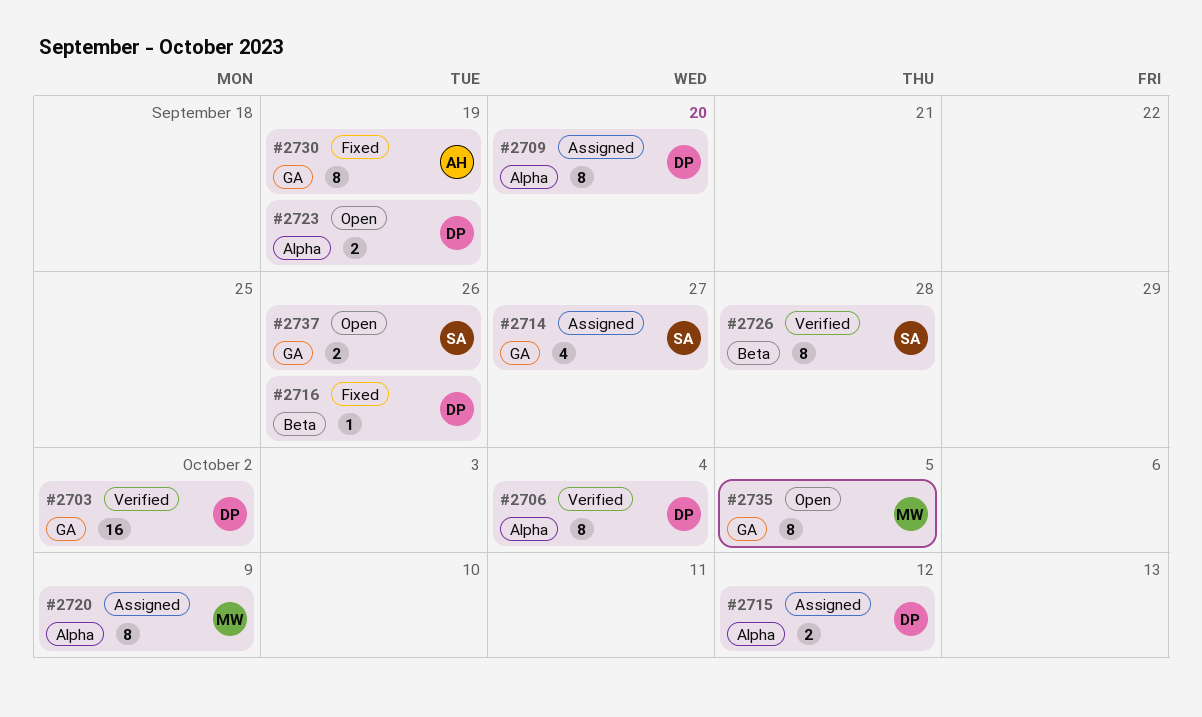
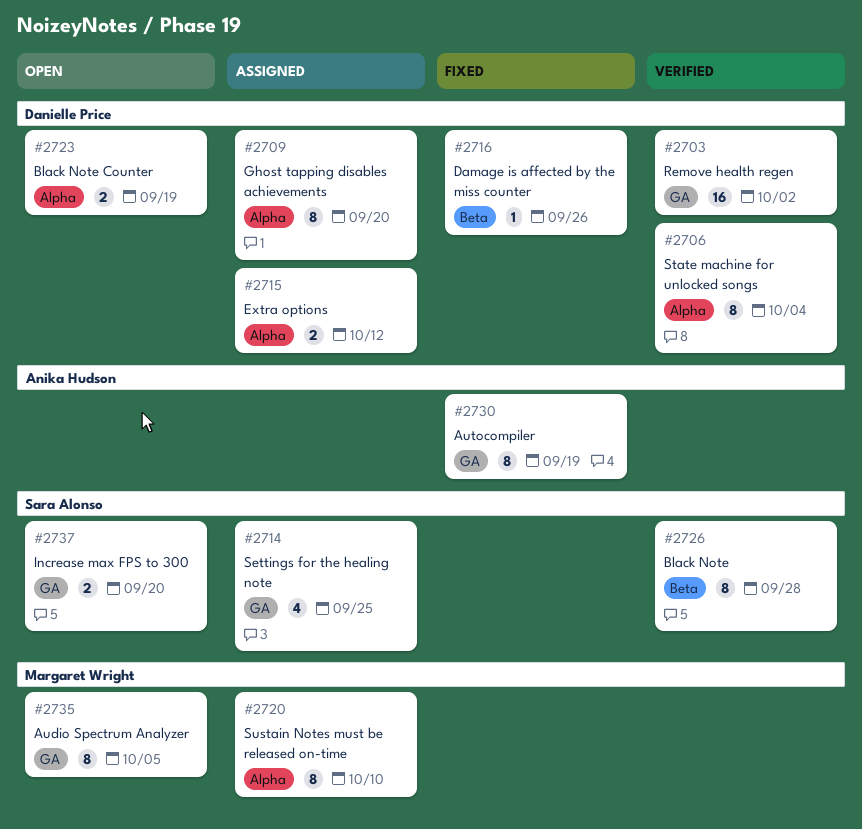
#2714, due: Sep 27 -> Sep 25
#2720, due: Oct 9 -> Oct 10
#2737, due: Sep 26 -> Sep 20

